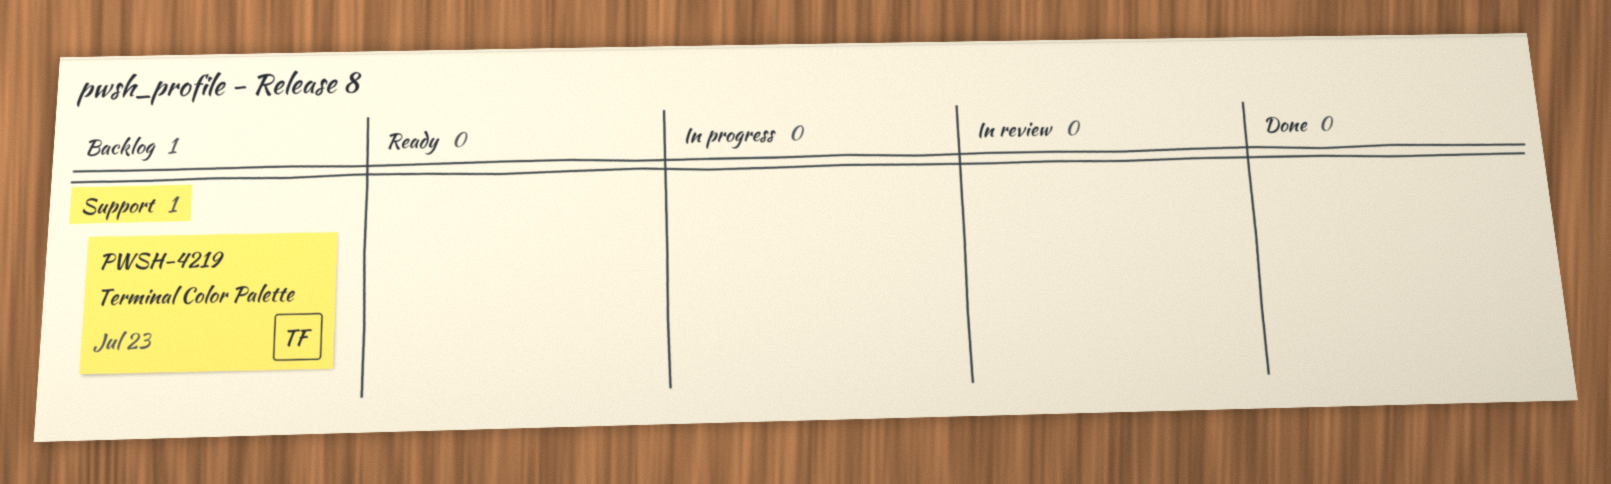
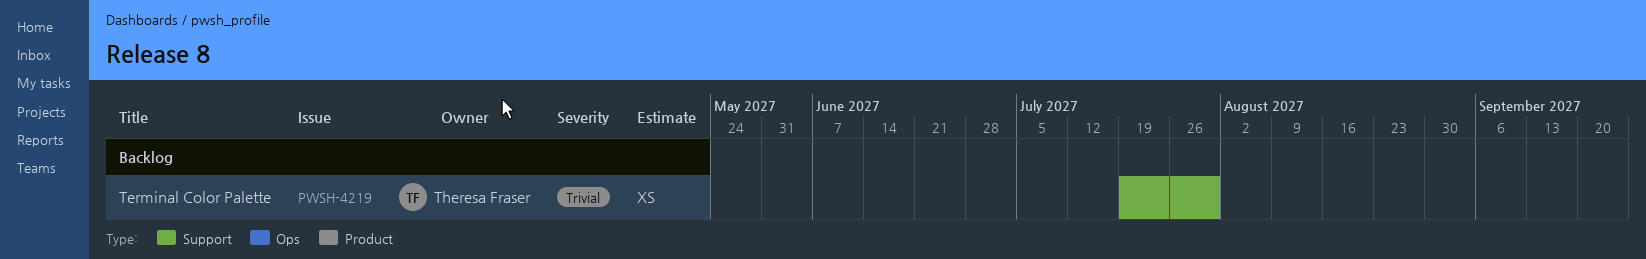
PWSH-4219, due: Jul 23 -> Jul 30

